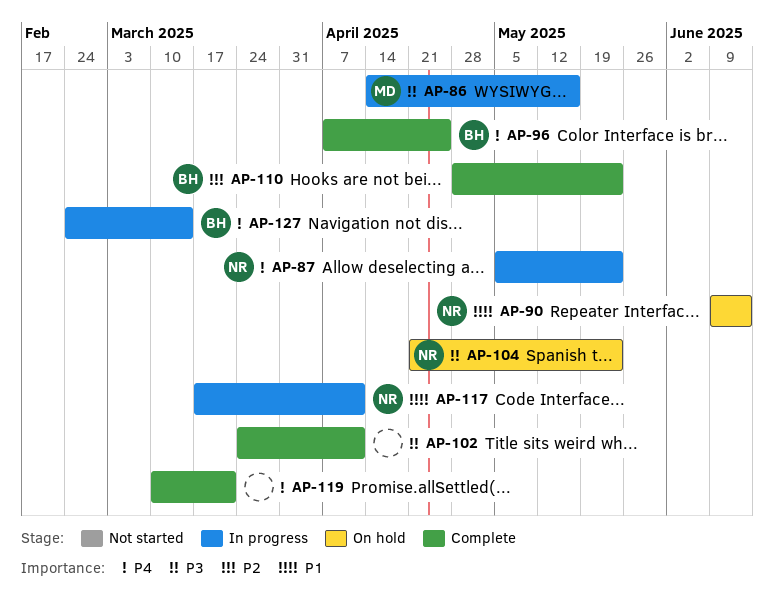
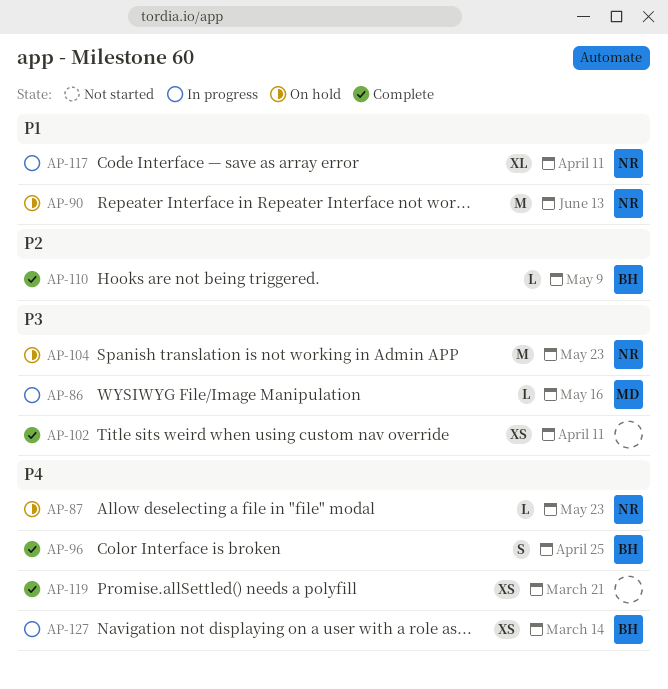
AP-87, status: In progress -> On hold
AP-110, due: May 23 -> May 9

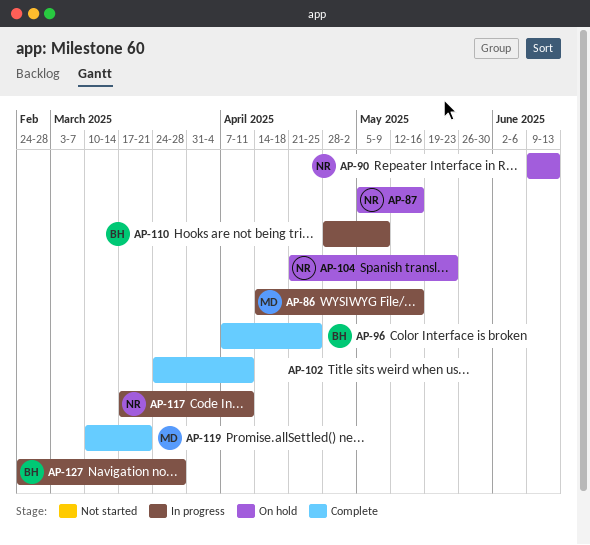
AP-87, due: May 23 -> May 16
AP-110, status: Complete -> In progress
AP-119, owner: none -> MD
AP-127, due: Mar 14 -> Mar 28

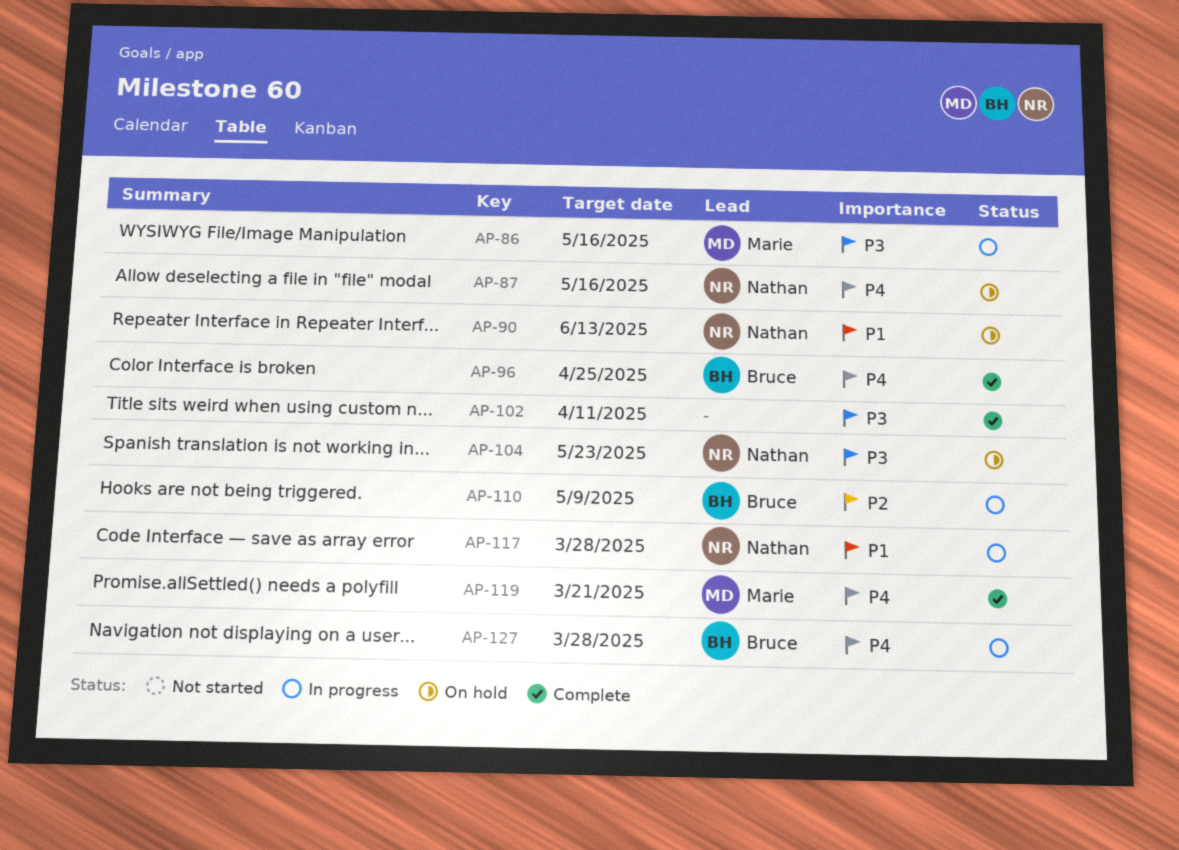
AP-117, due: Apr 11 -> Mar 28

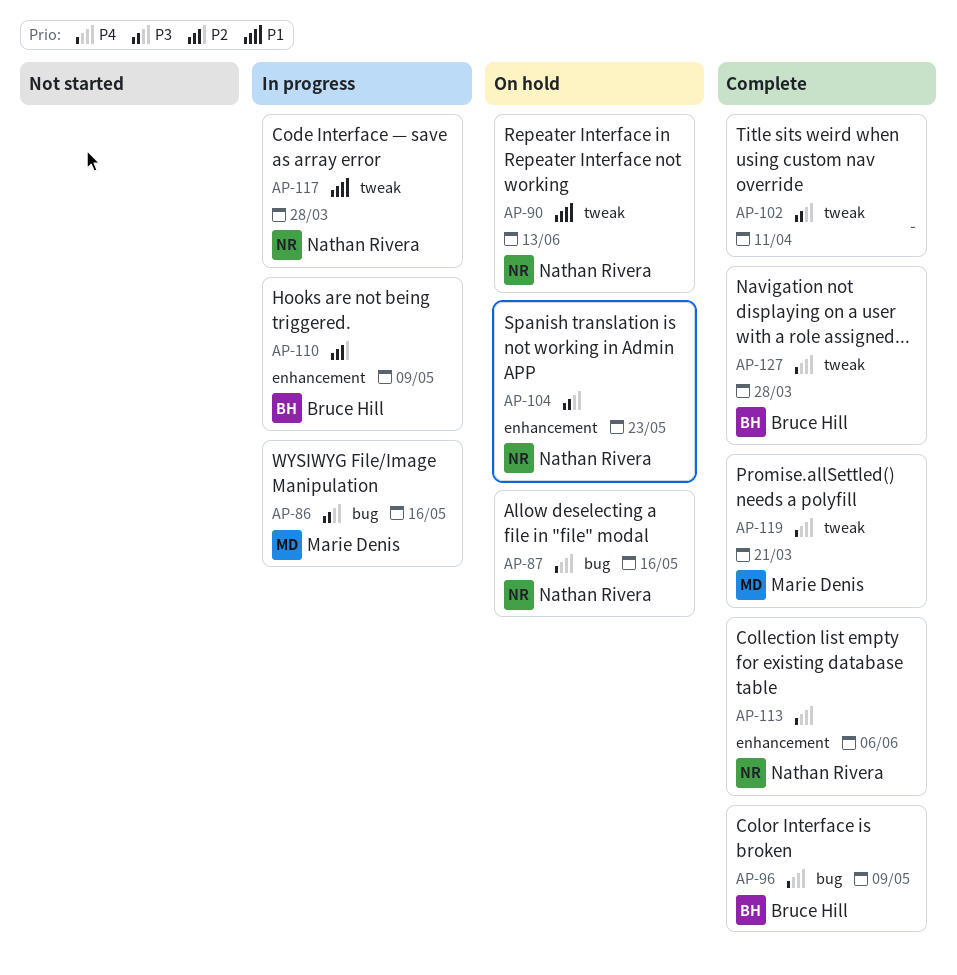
AP-96, due: Apr 25 -> May 9
AP-113: none -> present
AP-127, status: In progress -> Complete

